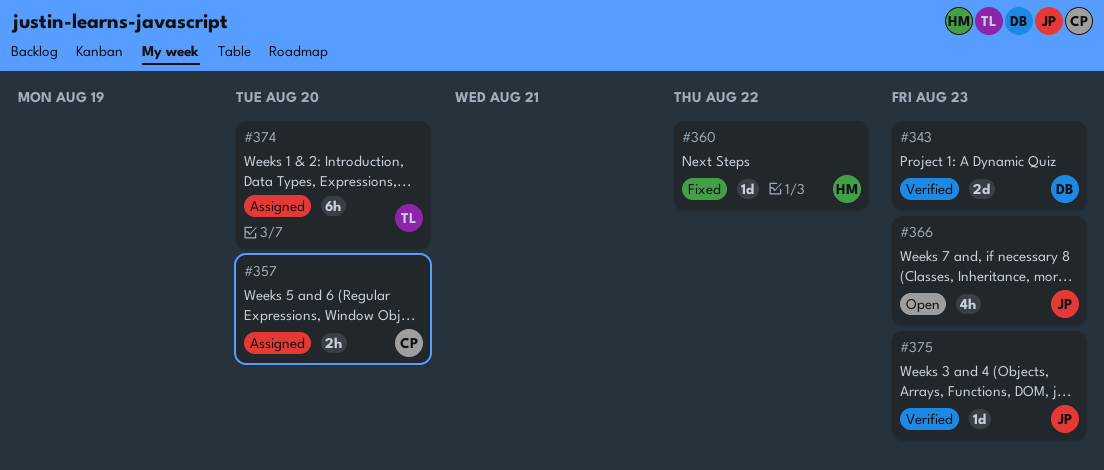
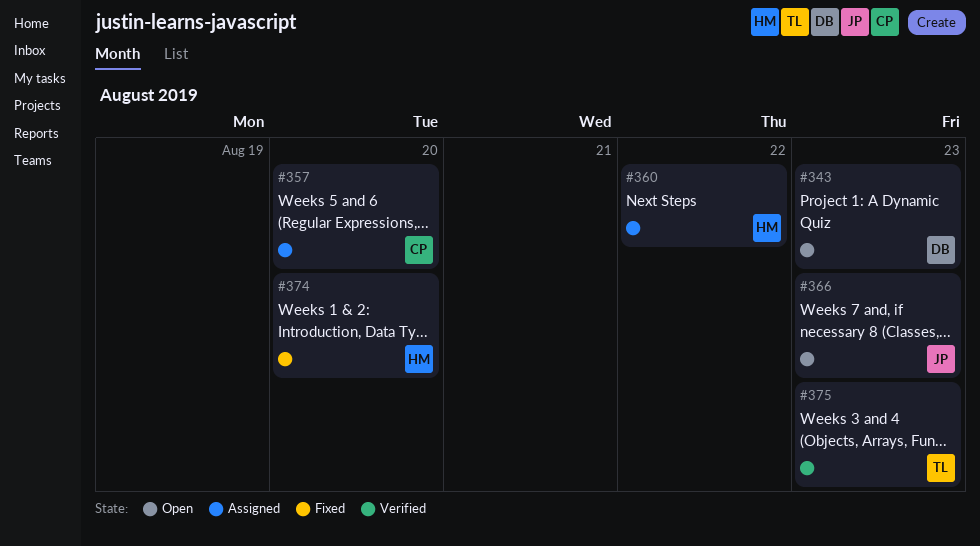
#343, status: Verified -> Open
#360, status: Fixed -> Assigned
#374, status: Assigned -> Fixed
#374, owner: TL -> HM
#375, owner: JP -> TL

